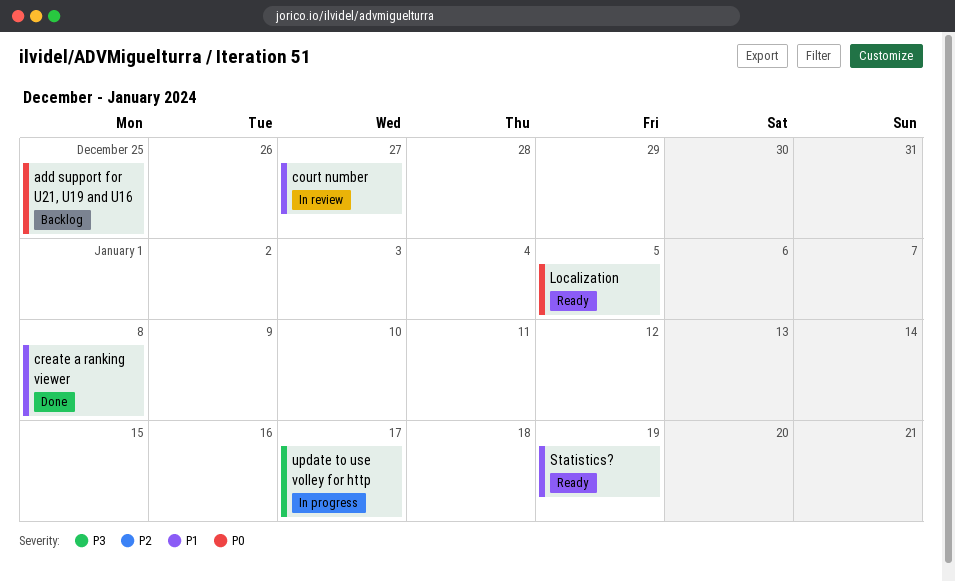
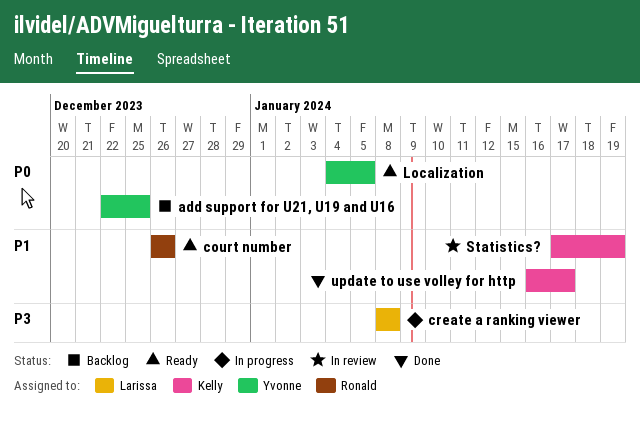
court number, status: In review -> Ready
court number, due: Dec 27 -> Dec 26
create a ranking viewer, status: Done -> In progress
create a ranking viewer, priority: P1 -> P3
Statistics?, status: Ready -> In review
update to use volley for http, status: In progress -> Done
update to use volley for http, priority: P3 -> P1

